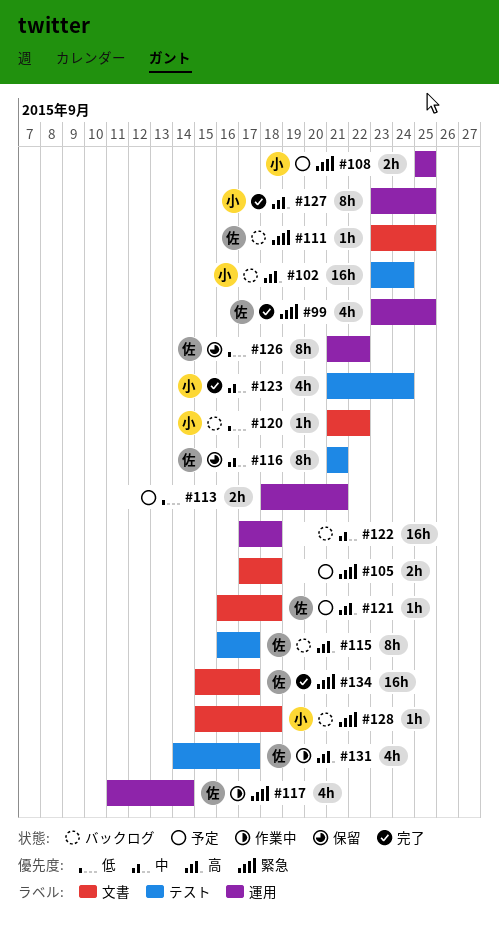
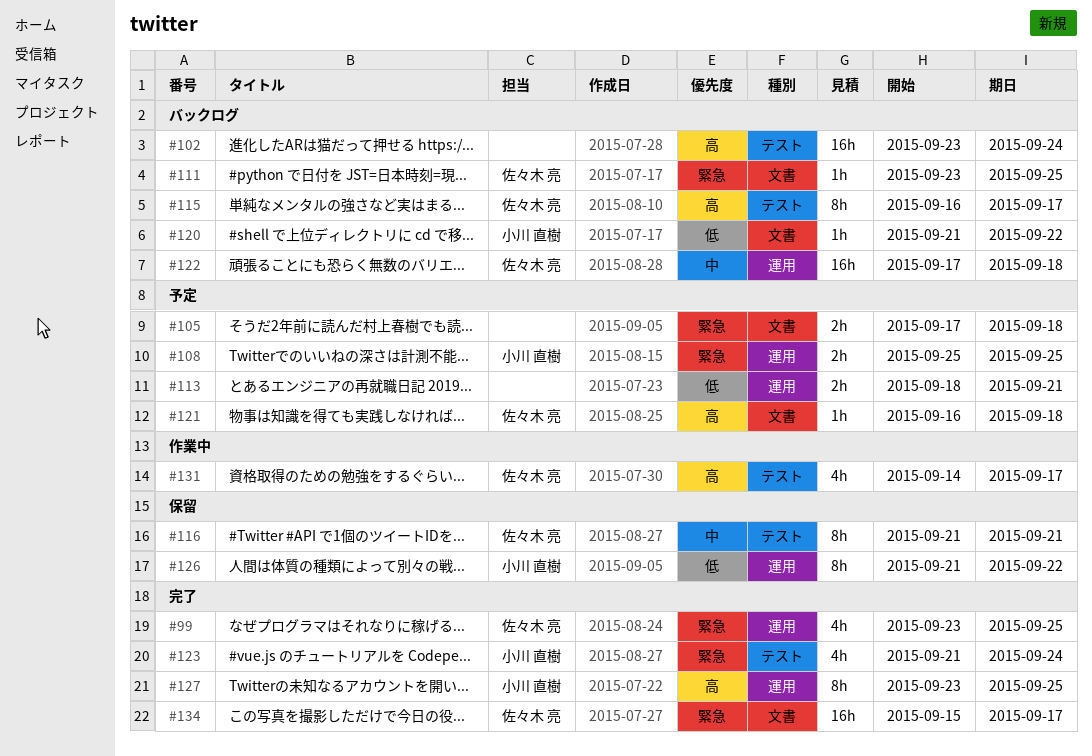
#102, owner: 小川 直樹 -> none
#117: present -> none
#122, owner: none -> 佐々木 亮
#123, priority: 中 -> 緊急
#126, owner: 佐々木 亮 -> 小川 直樹
#128: present -> none

